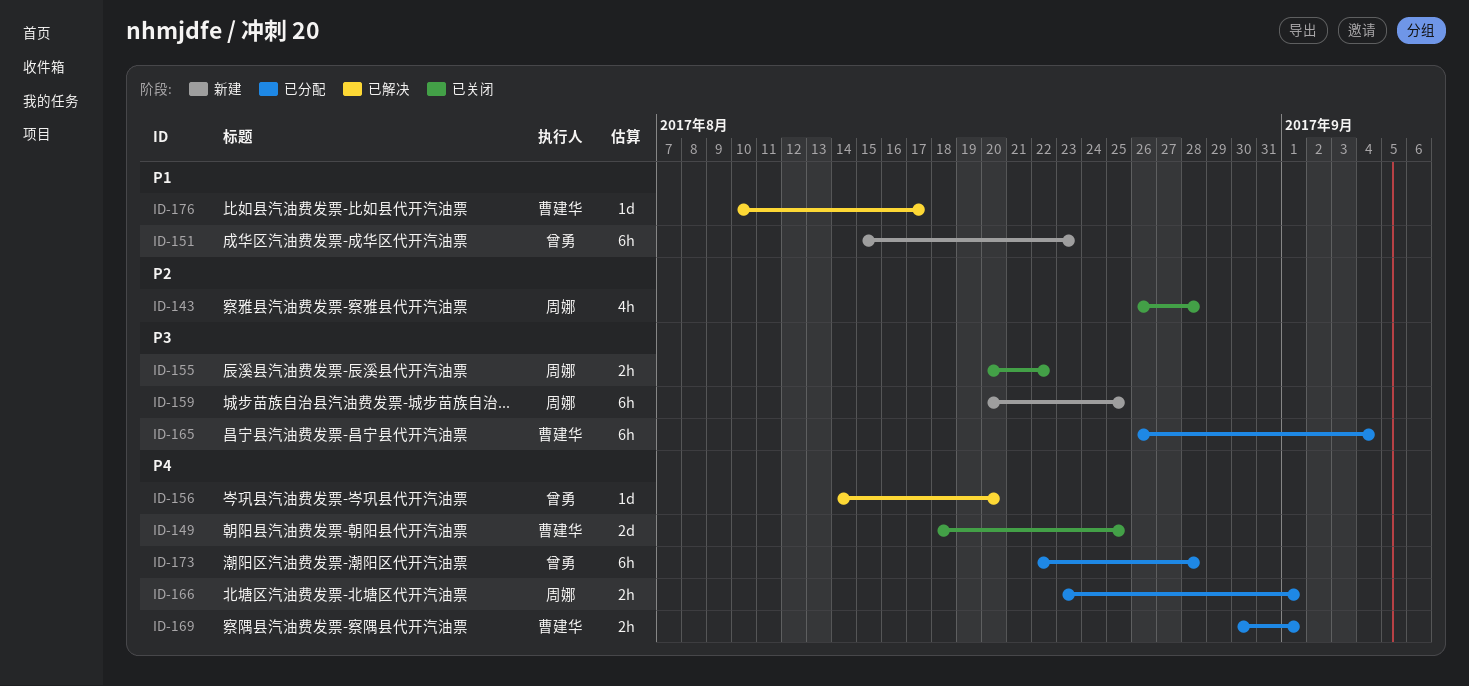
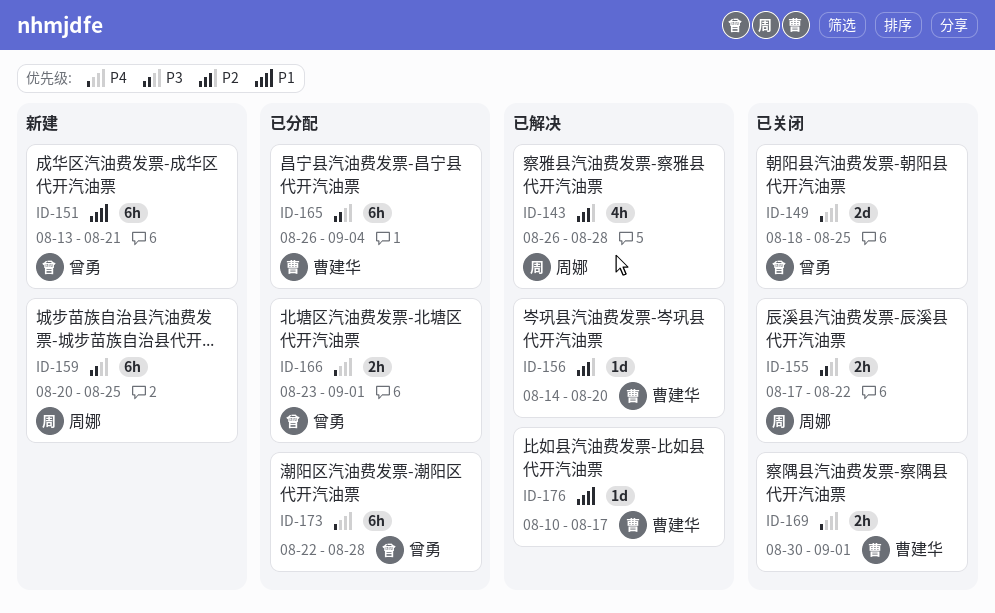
ID-143, status: 已关闭 -> 已解决
ID-149, owner: 曹建华 -> 曾勇
ID-151, start: Aug 15 -> Aug 13
ID-151, due: Aug 23 -> Aug 21
ID-155, start: Aug 20 -> Aug 17
ID-156, owner: 曾勇 -> 曹建华
ID-156, priority: P4 -> P2
ID-166, owner: 周娜 -> 曾勇
ID-169, status: 已分配 -> 已关闭

